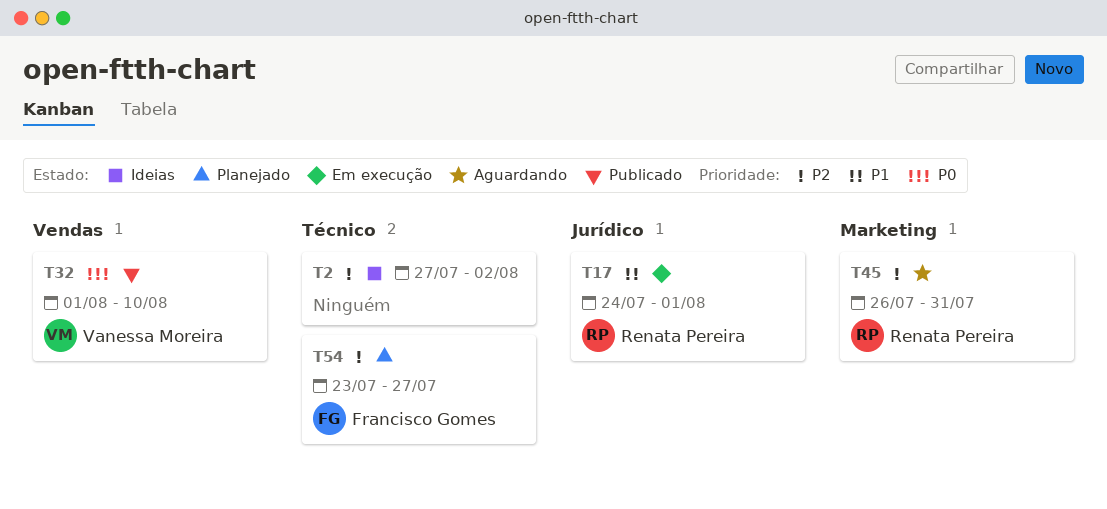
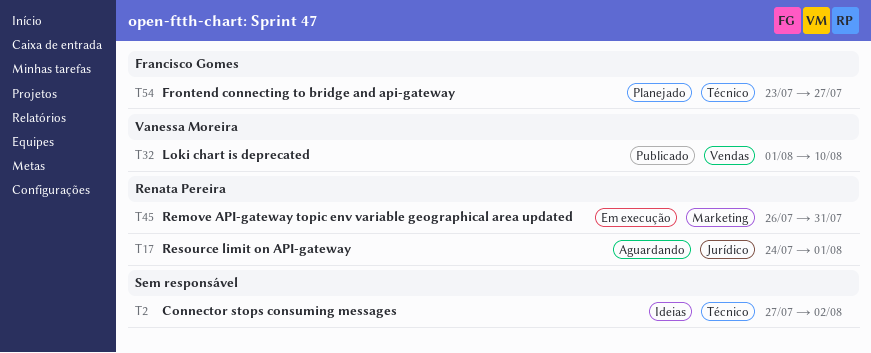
T17, status: Em execução -> Aguardando
T45, status: Aguardando -> Em execução

